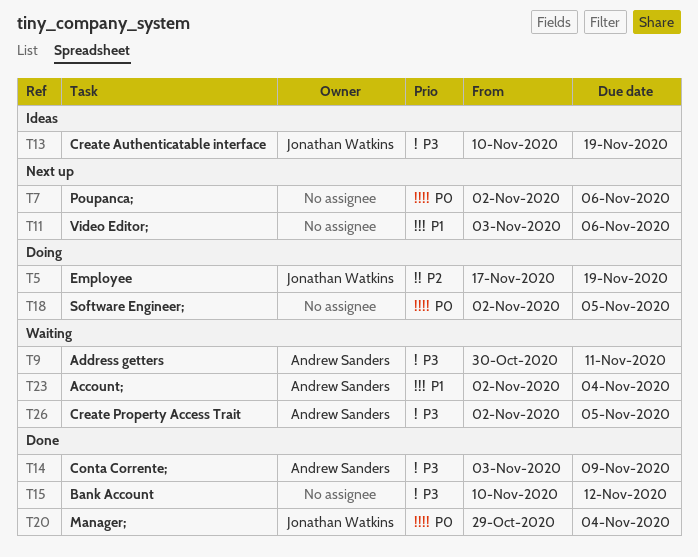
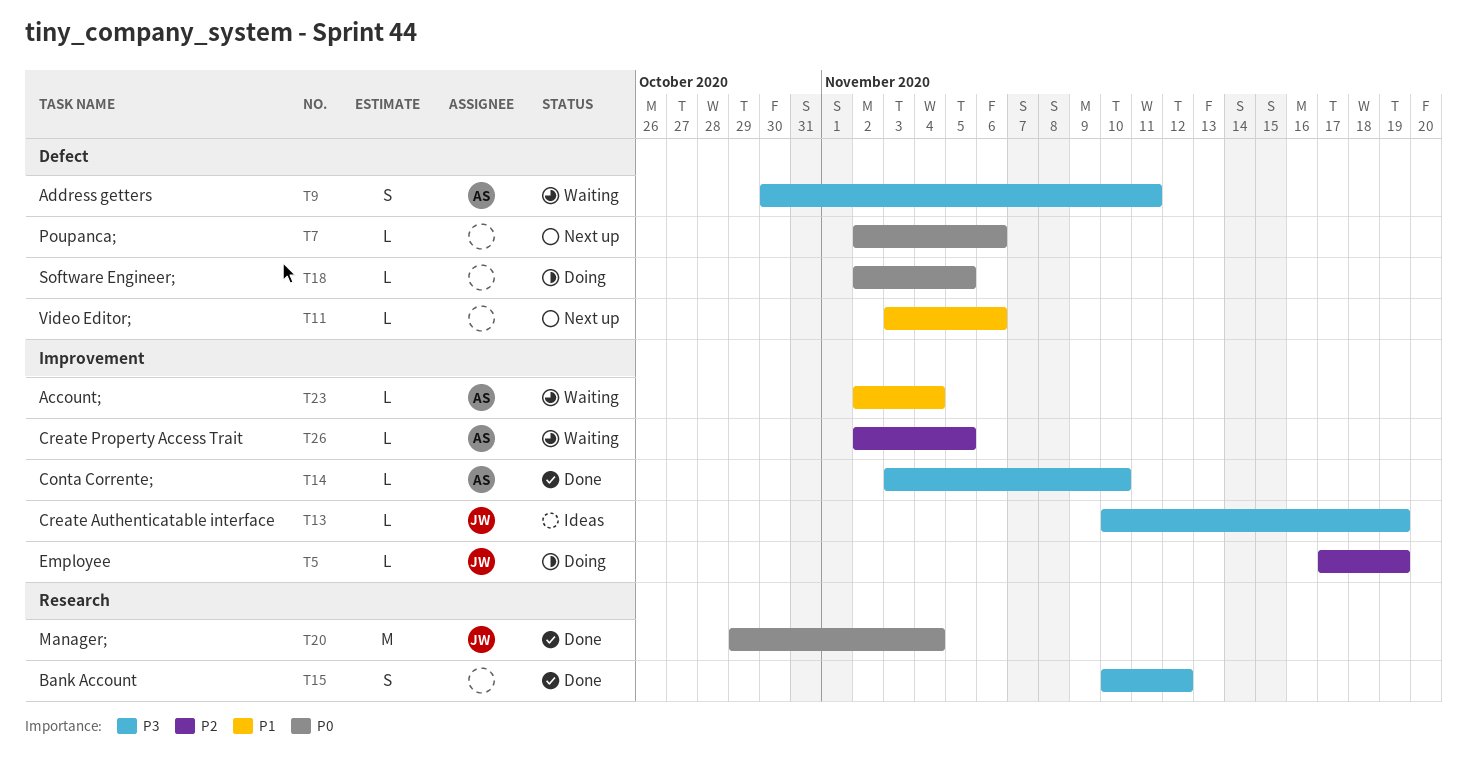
T14, due: Nov 9 -> Nov 10
T26, priority: P3 -> P2

